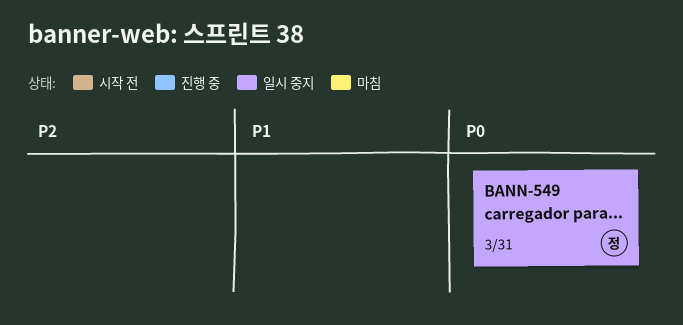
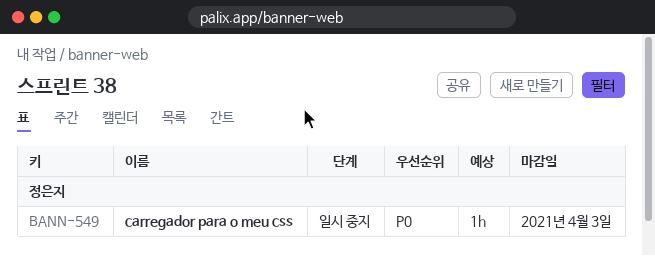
BANN-549, due: Mar 31 -> Apr 3

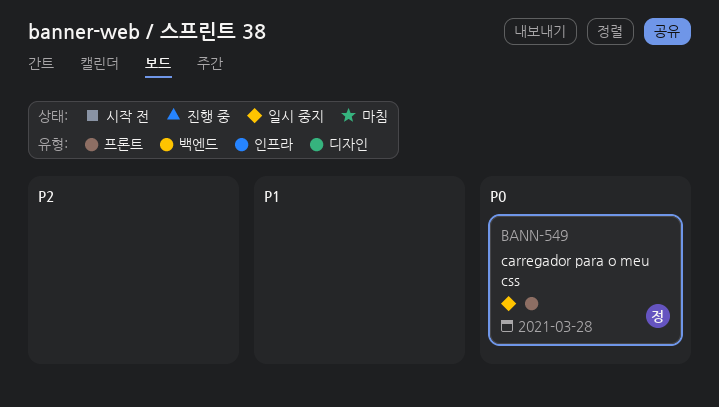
BANN-549, due: Apr 3 -> Mar 28

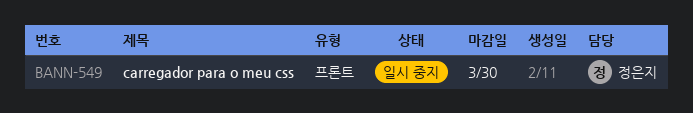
BANN-549, due: Mar 28 -> Mar 30

